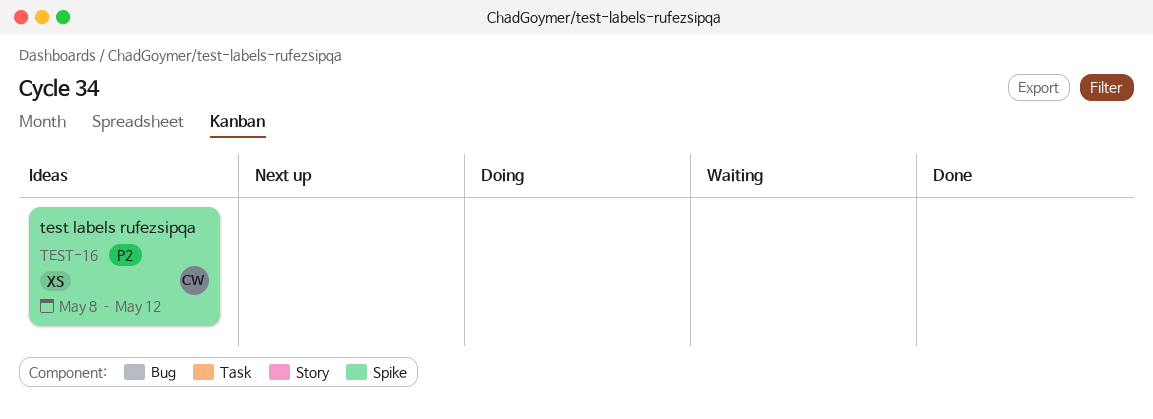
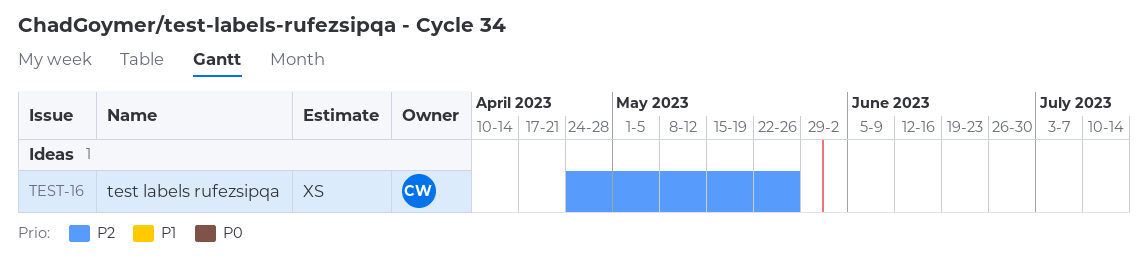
TEST-16, start: May 8 -> Apr 24
TEST-16, due: May 12 -> May 26

